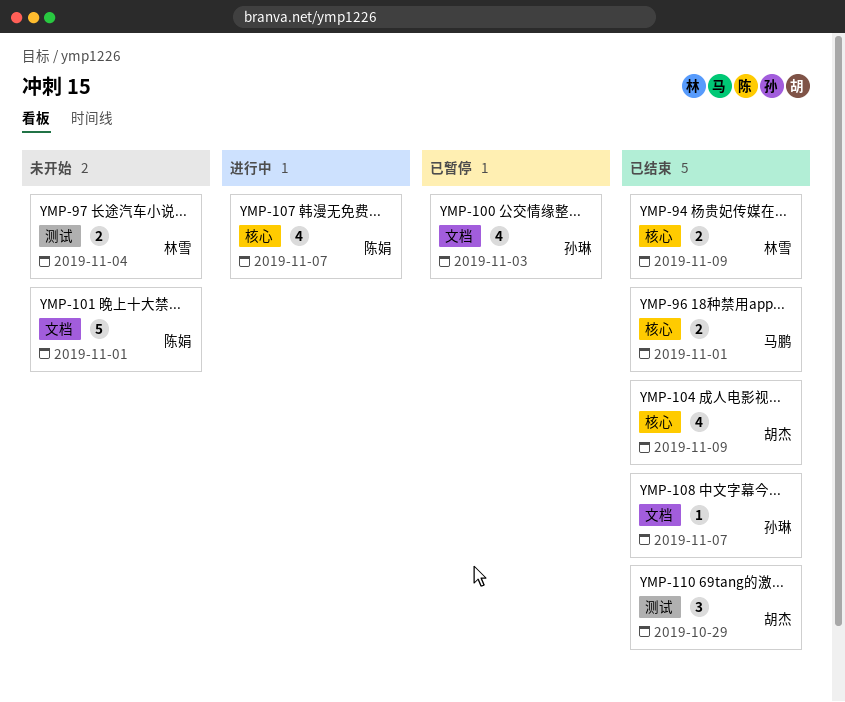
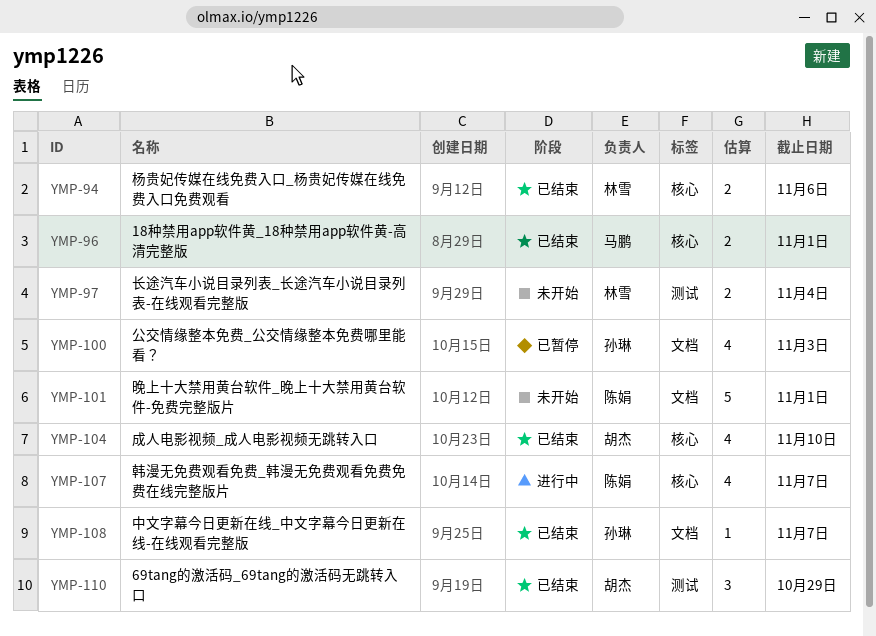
YMP-94, due: Nov 9 -> Nov 6
YMP-104, due: Nov 9 -> Nov 10

